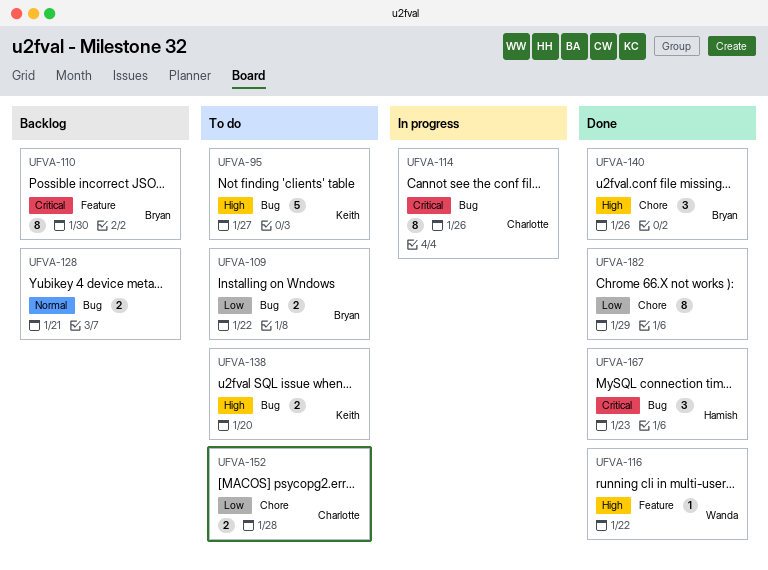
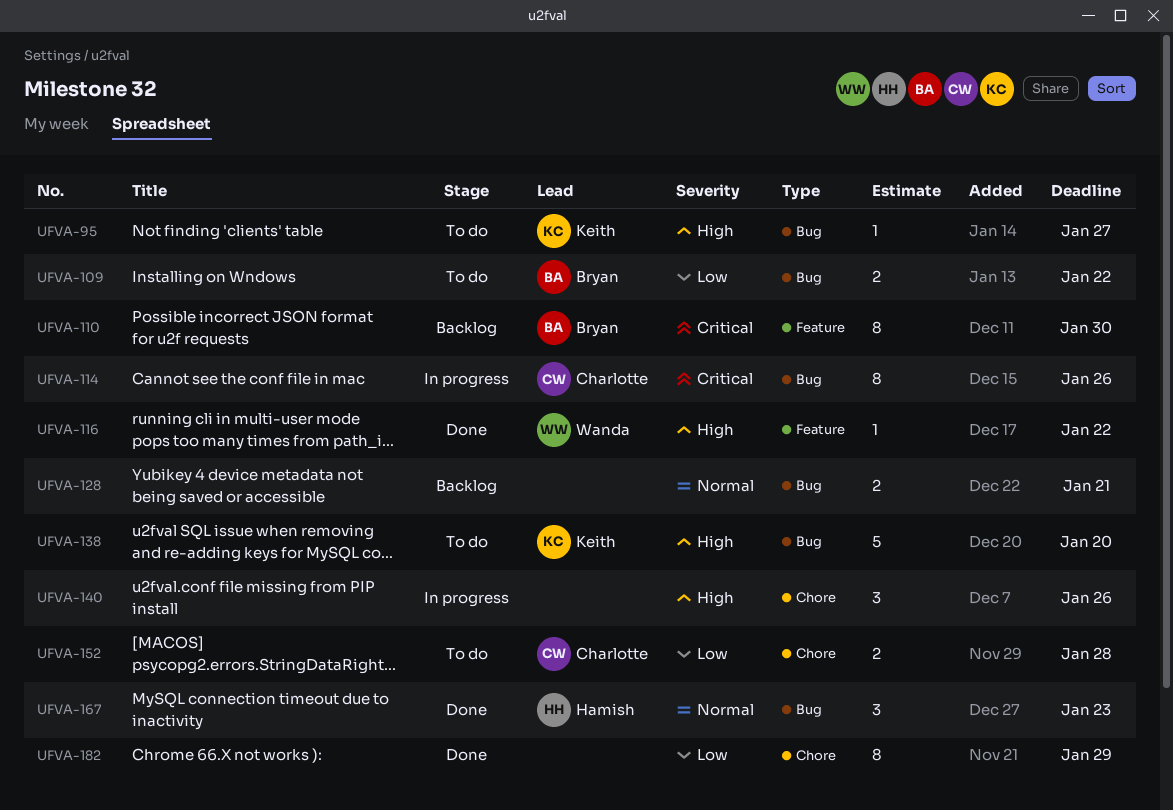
UFVA-95, estimate: 5 -> 1
UFVA-138, estimate: 2 -> 5
UFVA-140, status: Done -> In progress
UFVA-140, owner: Bryan -> none
UFVA-167, priority: Critical -> Normal

